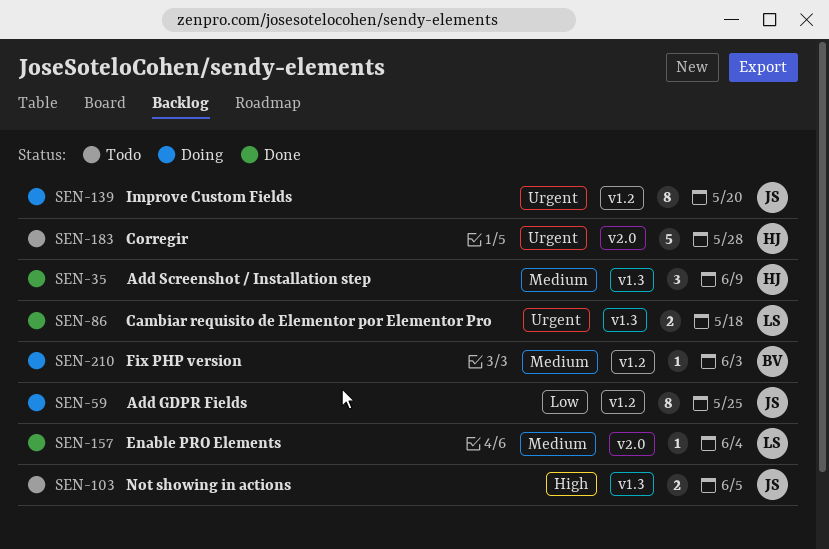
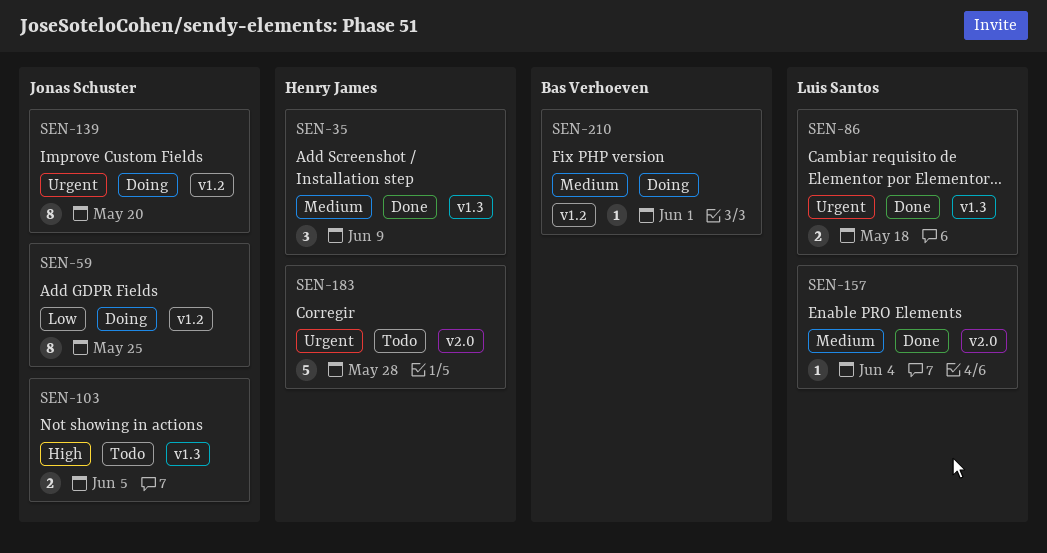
SEN-210, due: Jun 3 -> Jun 1

